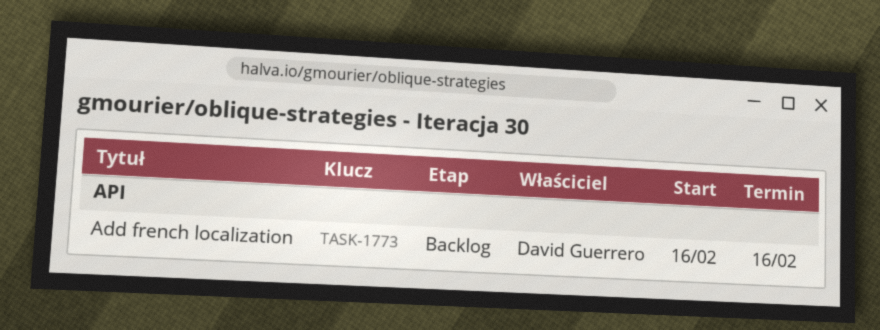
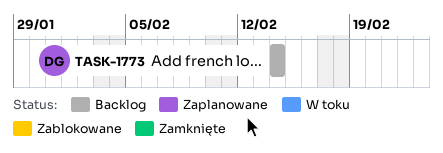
TASK-1773, start: Feb 16 -> Feb 14
TASK-1773, due: Feb 16 -> Feb 14

